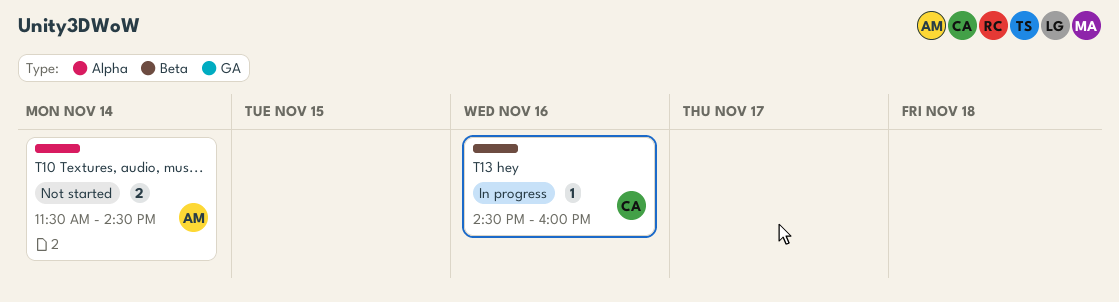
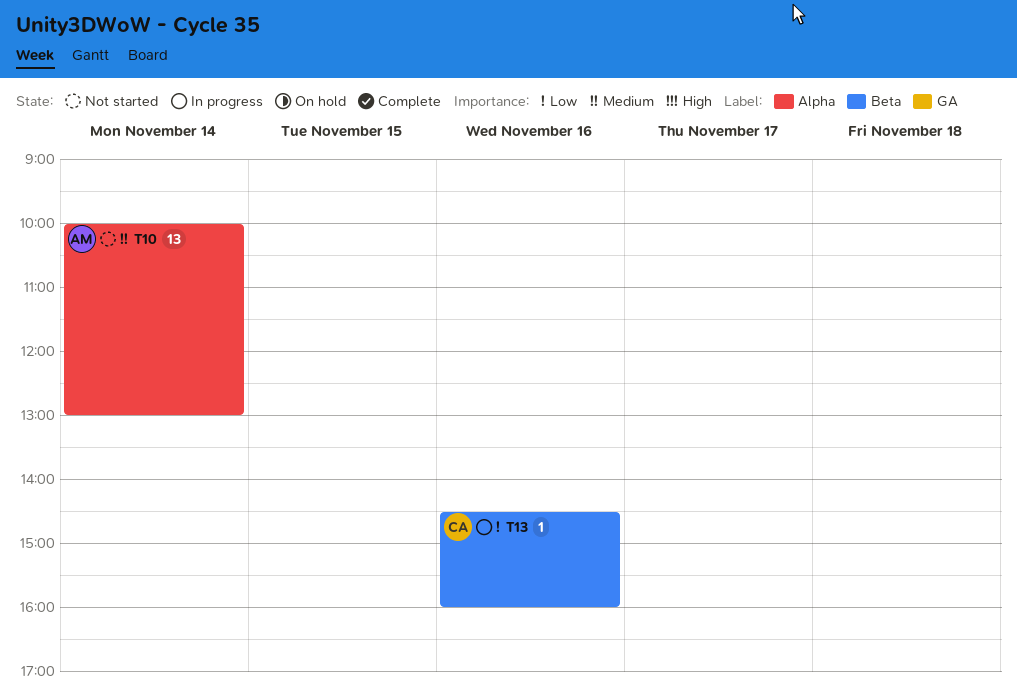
T10, estimate: 2 -> 13
T10, begins: 11:30 -> 10:00
T10, ends: 14:30 -> 13:00

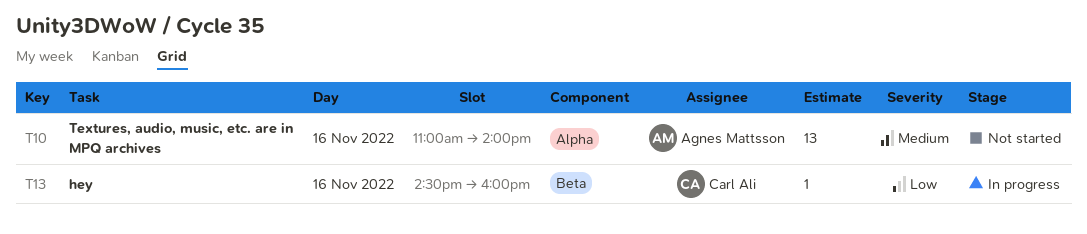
T10, day: Nov 14 -> Nov 16
T10, begins: 10:00 -> 11:00
T10, ends: 13:00 -> 14:00

